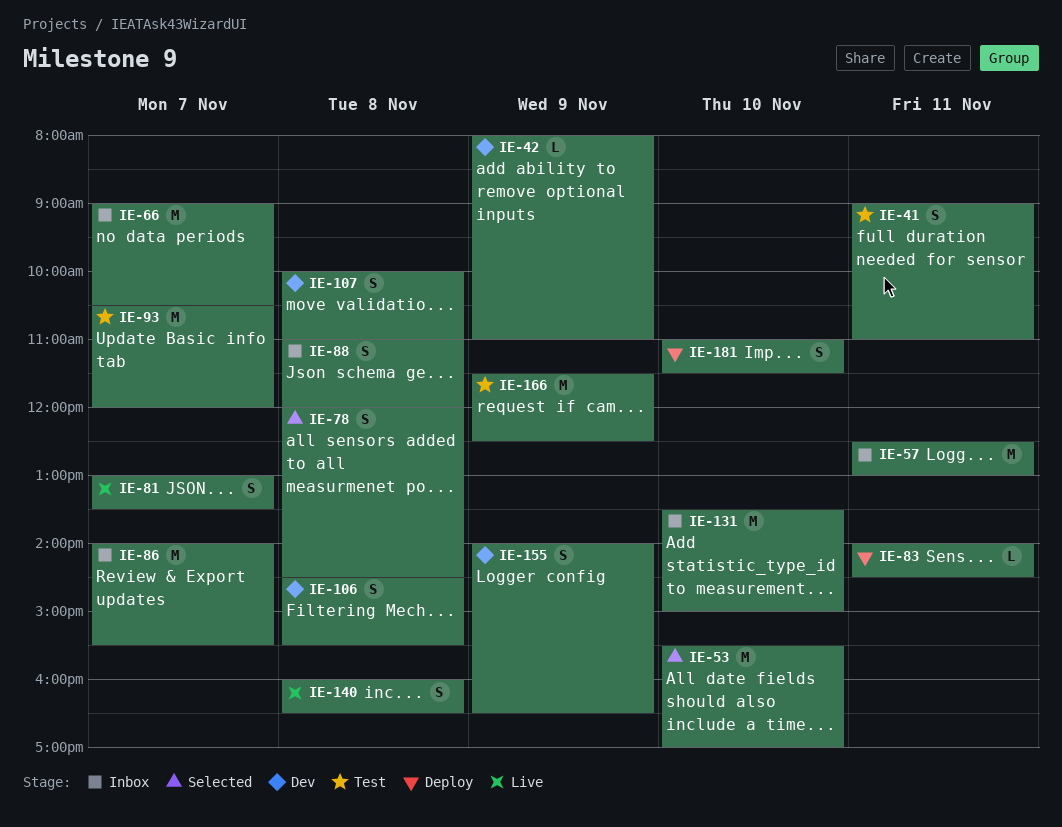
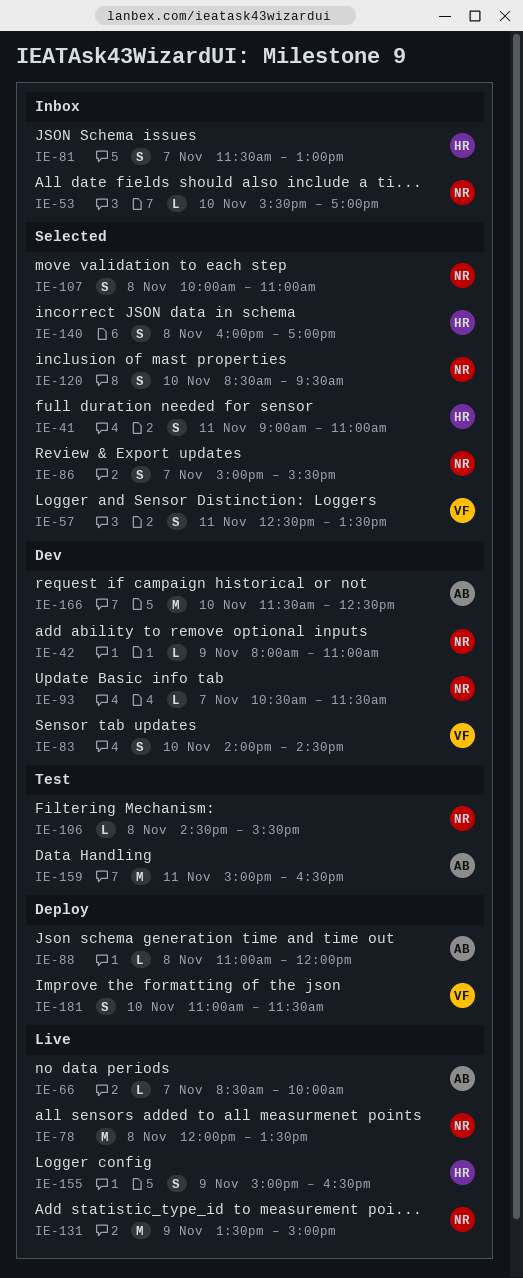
IE-41, status: Test -> Selected
IE-53, status: Selected -> Inbox
IE-53, estimate: M -> L
IE-57, status: Inbox -> Selected
IE-57, estimate: M -> S
IE-57, ends: 13:00 -> 13:30
IE-66, status: Inbox -> Live
IE-66, estimate: M -> L
IE-66, begins: 09:00 -> 08:30
IE-66, ends: 10:30 -> 10:00
IE-78, status: Selected -> Live
IE-78, estimate: S -> M
IE-78, ends: 14:30 -> 13:30
IE-81, status: Live -> Inbox
IE-81, begins: 13:00 -> 11:30
IE-81, ends: 13:30 -> 13:00
IE-83, status: Deploy -> Dev
IE-83, estimate: L -> S
IE-83, day: Nov 11 -> Nov 10
IE-86, status: Inbox -> Selected
IE-86, estimate: M -> S
IE-86, begins: 14:00 -> 15:00
IE-88, status: Inbox -> Deploy
IE-88, estimate: S -> L
IE-93, status: Test -> Dev
IE-93, estimate: M -> L
IE-93, ends: 12:00 -> 11:30
IE-106, status: Dev -> Test
IE-106, estimate: S -> L
IE-107, status: Dev -> Selected
IE-120: none -> present
IE-131, status: Inbox -> Live
IE-131, day: Nov 10 -> Nov 9
IE-140, status: Live -> Selected
IE-140, ends: 16:30 -> 17:00
IE-155, status: Dev -> Live
IE-155, begins: 14:00 -> 15:00
IE-159: none -> present
IE-166, status: Test -> Dev
IE-166, day: Nov 9 -> Nov 10

